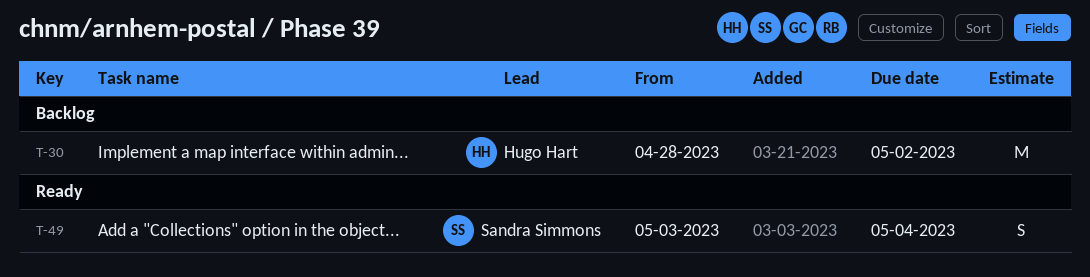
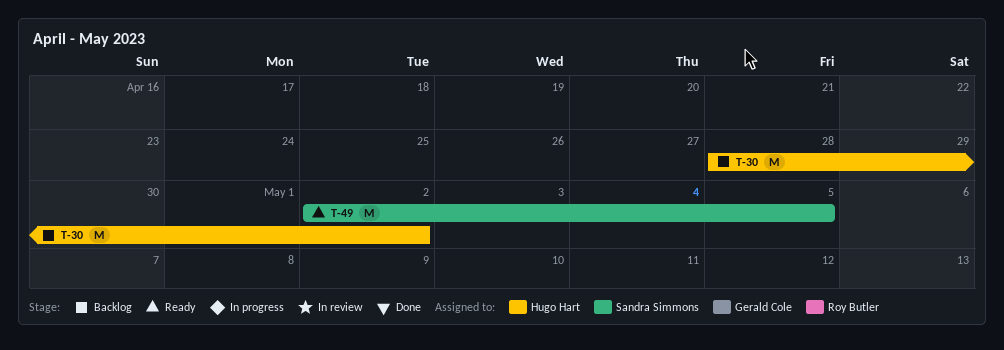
T-49, estimate: S -> M
T-49, start: May 3 -> May 2
T-49, due: May 4 -> May 5

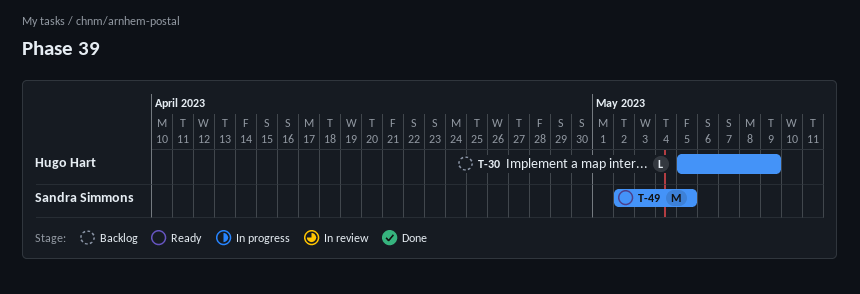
T-30, estimate: M -> L
T-30, start: Apr 28 -> May 5
T-30, due: May 2 -> May 9

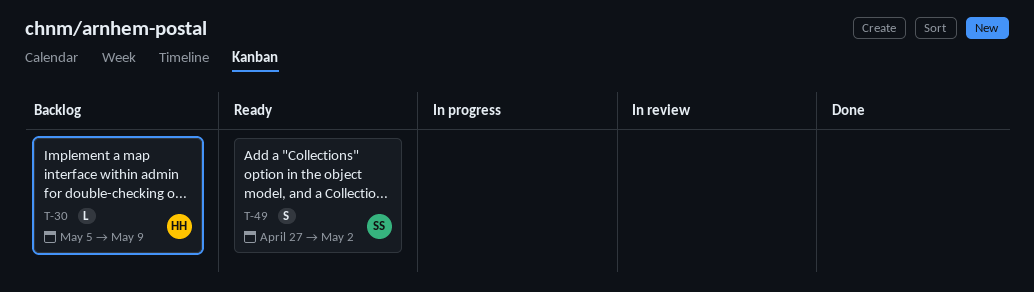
T-49, estimate: M -> S
T-49, start: May 2 -> Apr 27
T-49, due: May 5 -> May 2

